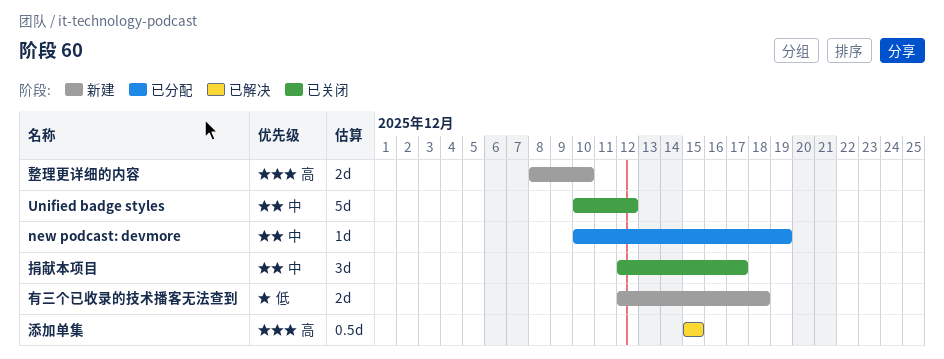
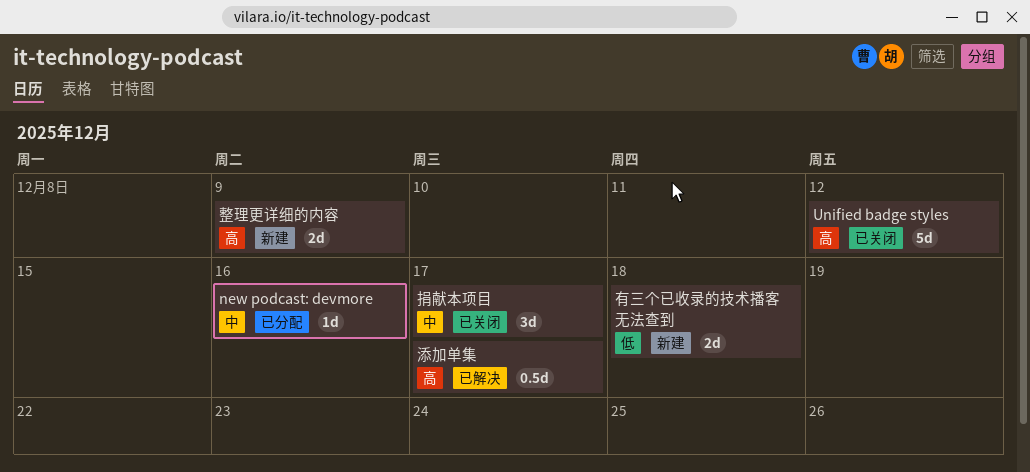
new podcast: devmore, due: Dec 19 -> Dec 16
Unified badge styles, priority: 中 -> 高
整理更详细的内容, due: Dec 10 -> Dec 9
添加单集, due: Dec 15 -> Dec 17

